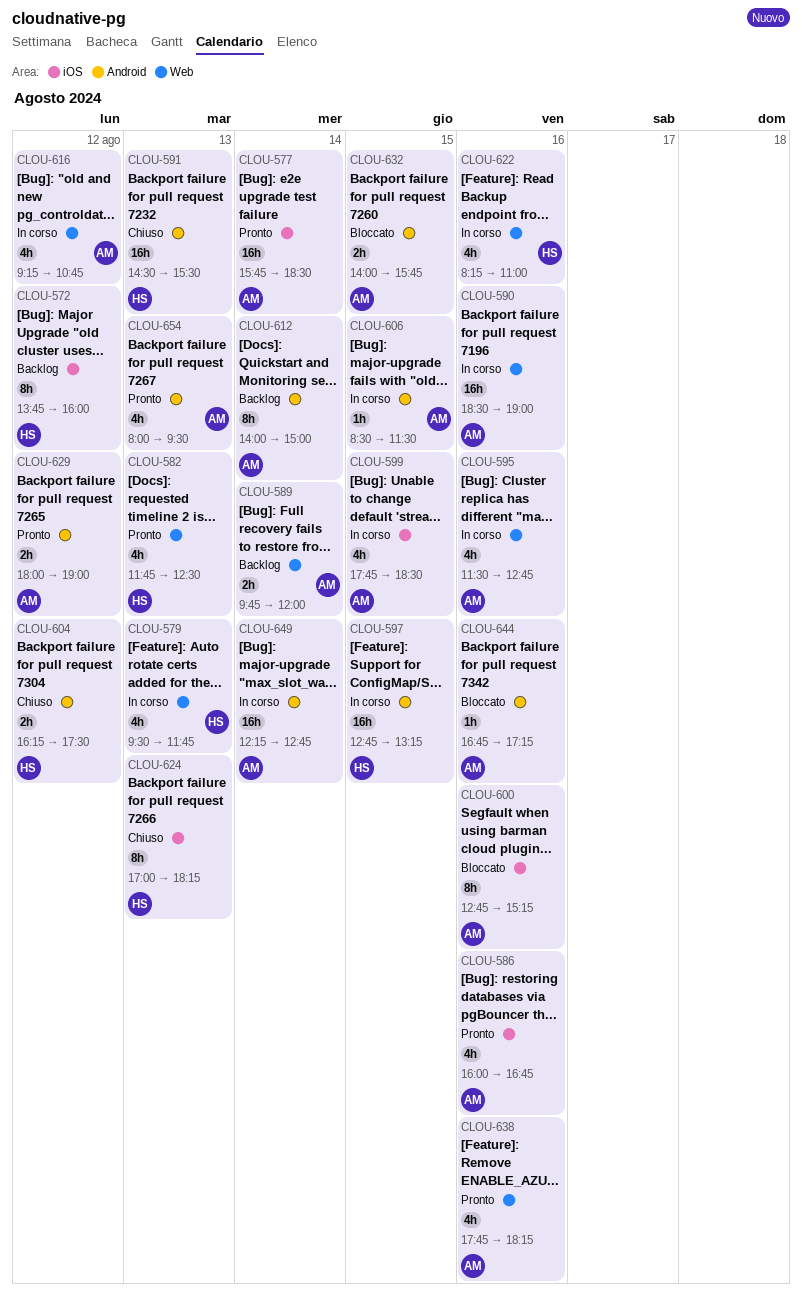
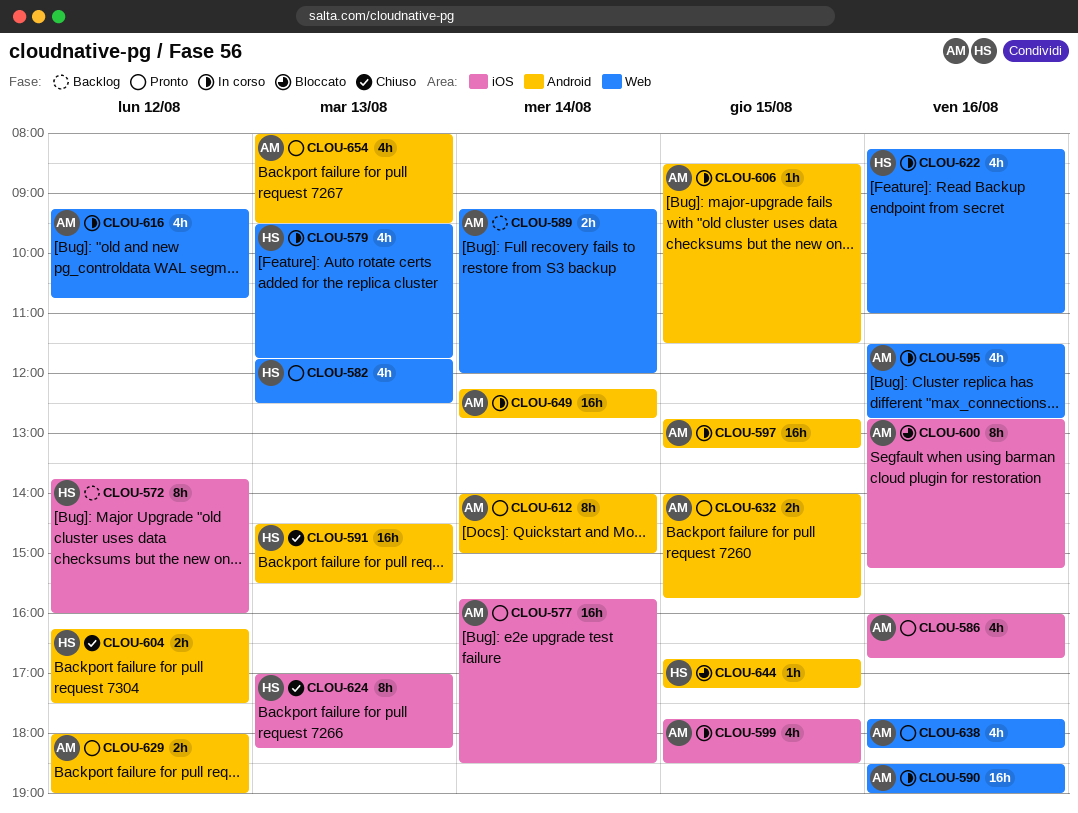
CLOU-589, begins: 09:45 -> 09:15
CLOU-597, owner: HS -> AM
CLOU-612, status: Backlog -> Pronto
CLOU-632, status: Bloccato -> Pronto
CLOU-644, owner: AM -> HS
CLOU-644, day: Aug 16 -> Aug 15

